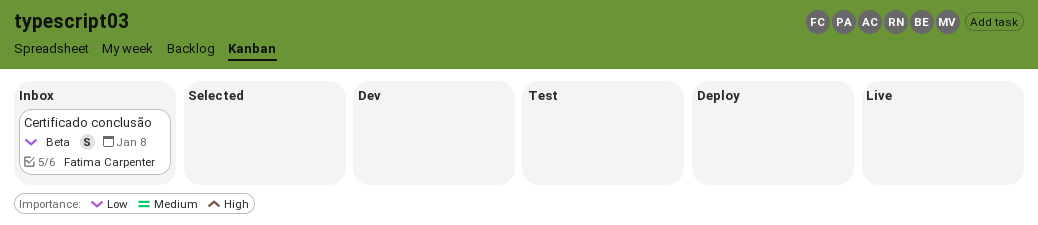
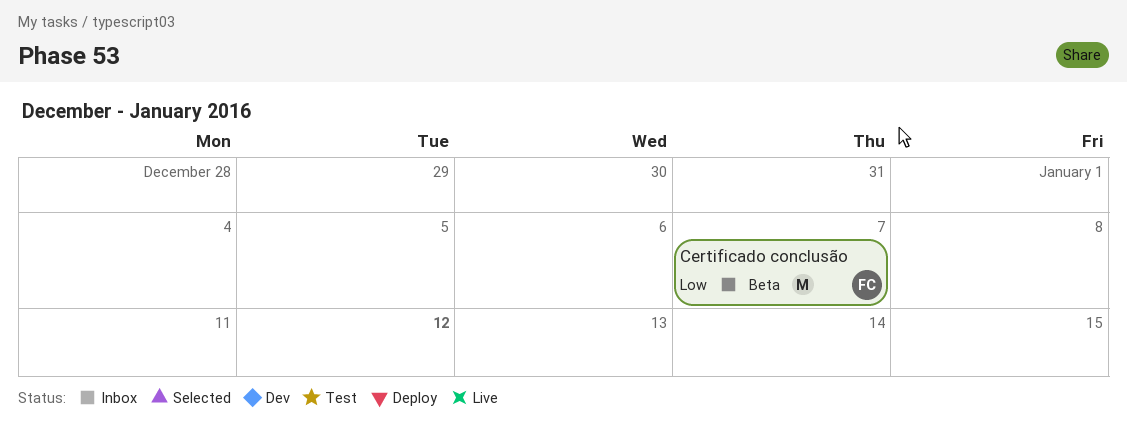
Certificado conclusão, estimate: S -> M
Certificado conclusão, due: Jan 8 -> Jan 7

